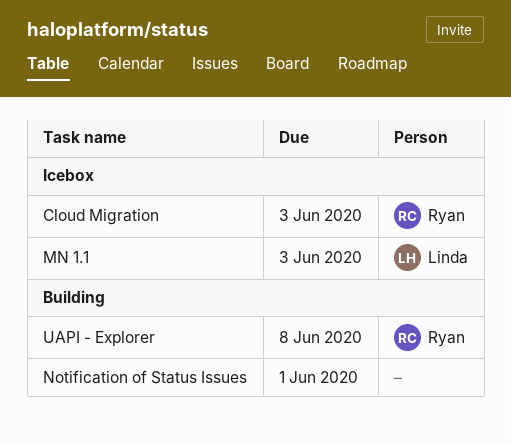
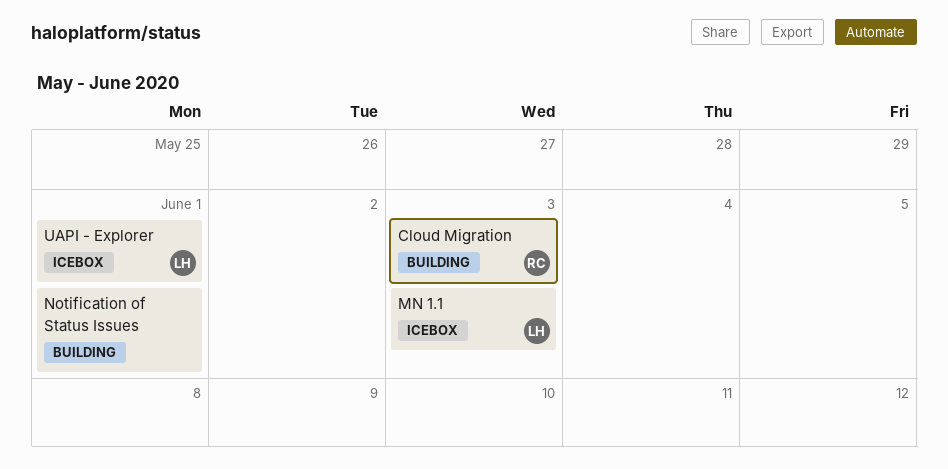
Cloud Migration, status: Icebox -> Building
UAPI - Explorer, status: Building -> Icebox
UAPI - Explorer, owner: Ryan -> Linda
UAPI - Explorer, due: Jun 8 -> Jun 1

